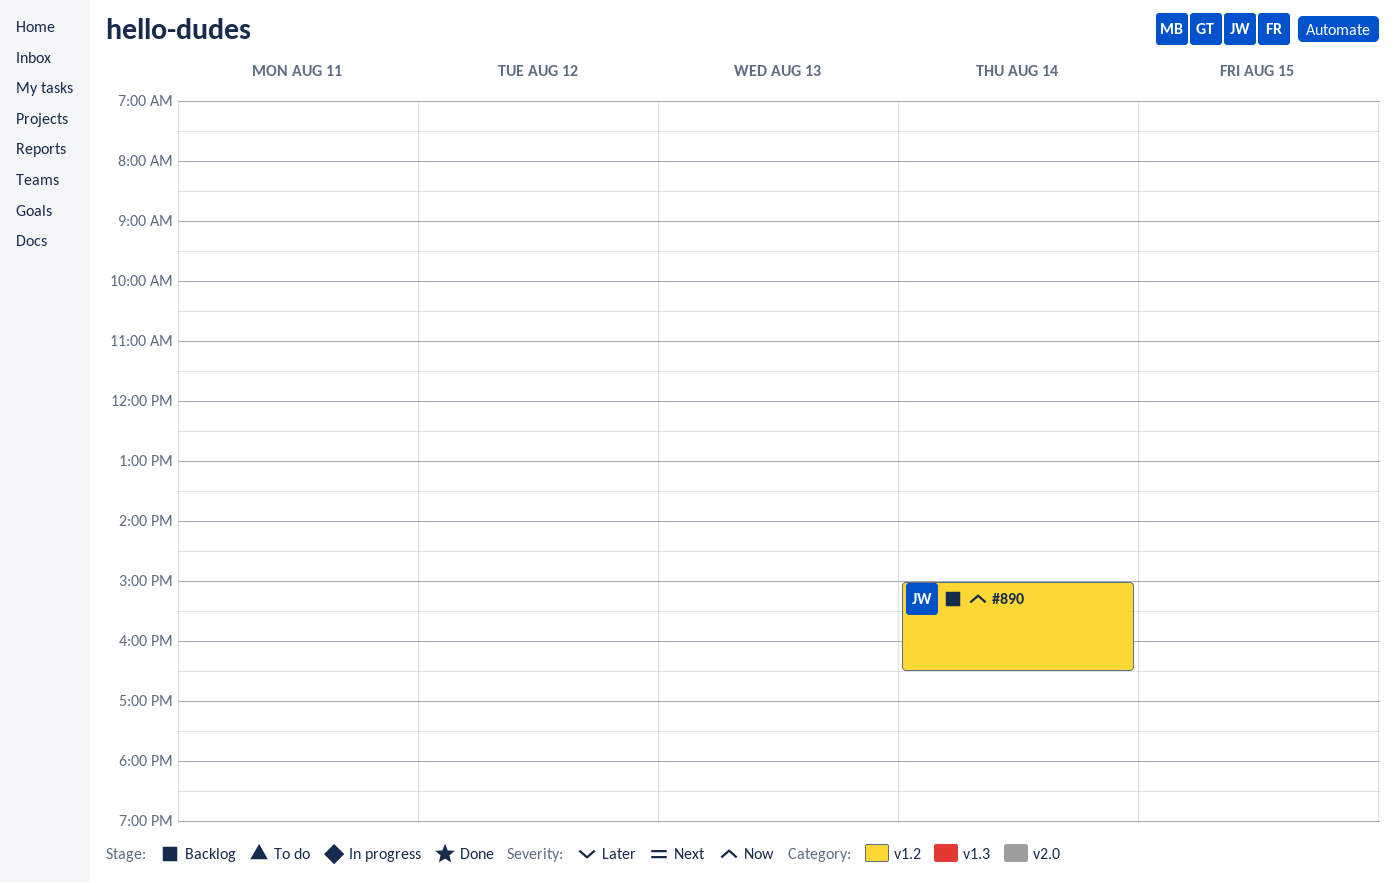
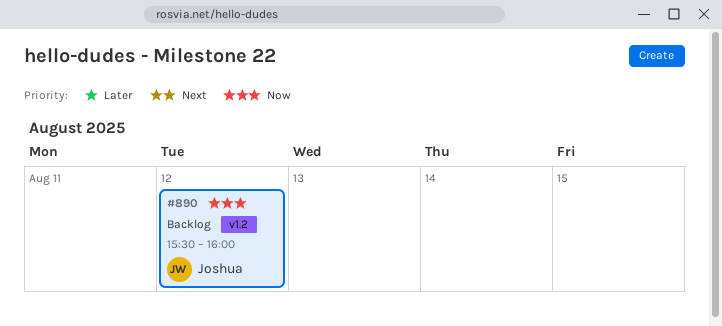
#890, day: Aug 14 -> Aug 12
#890, begins: 15:00 -> 15:30
#890, ends: 16:30 -> 16:00

